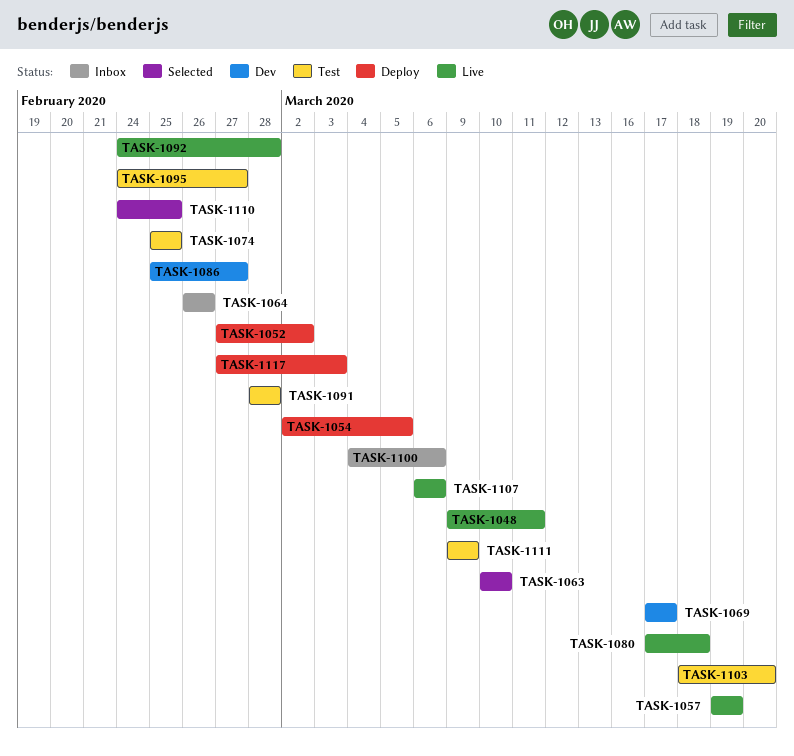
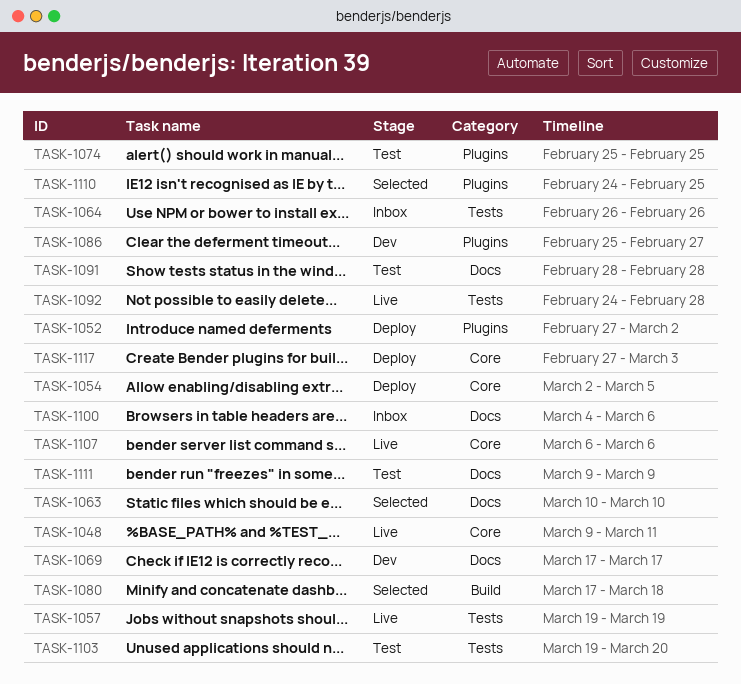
TASK-1080, status: Live -> Selected
TASK-1095: present -> none
TASK-1103, start: Mar 18 -> Mar 19

